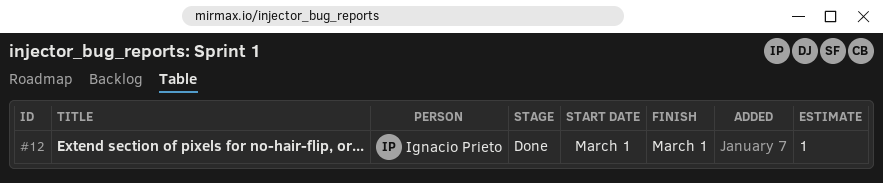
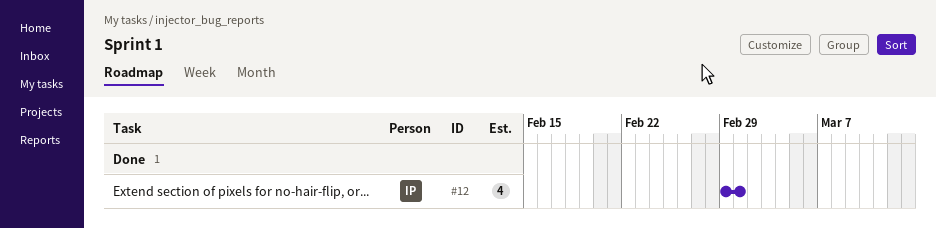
#12, estimate: 1 -> 4
#12, start: Mar 1 -> Feb 29

